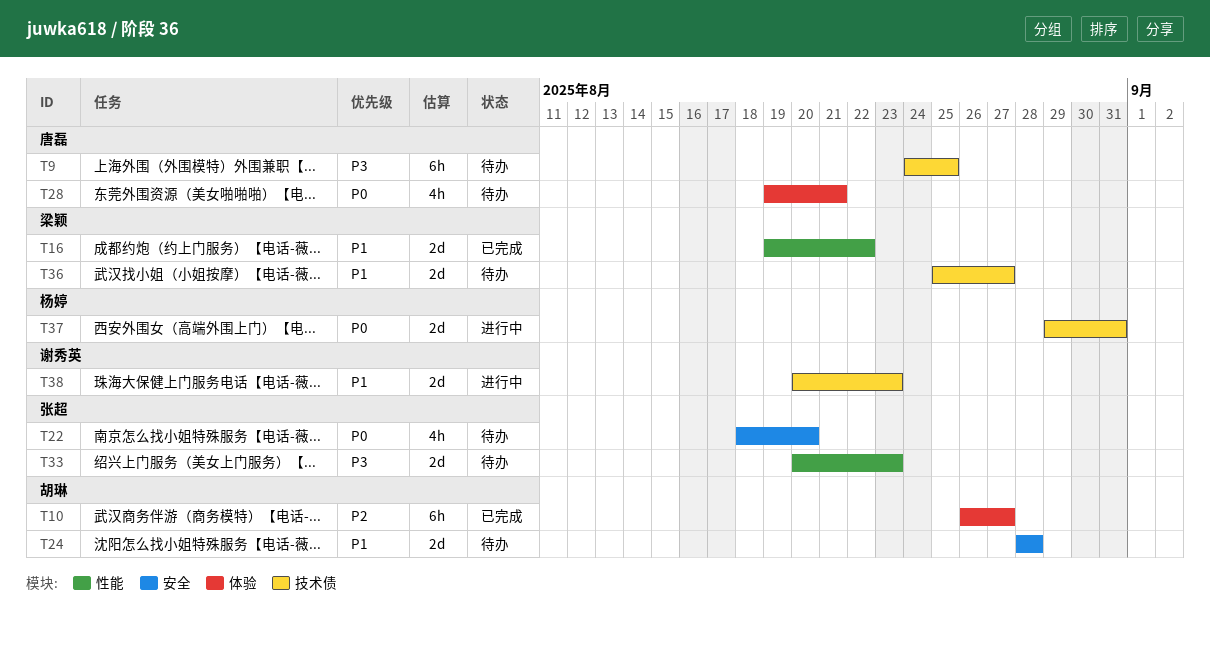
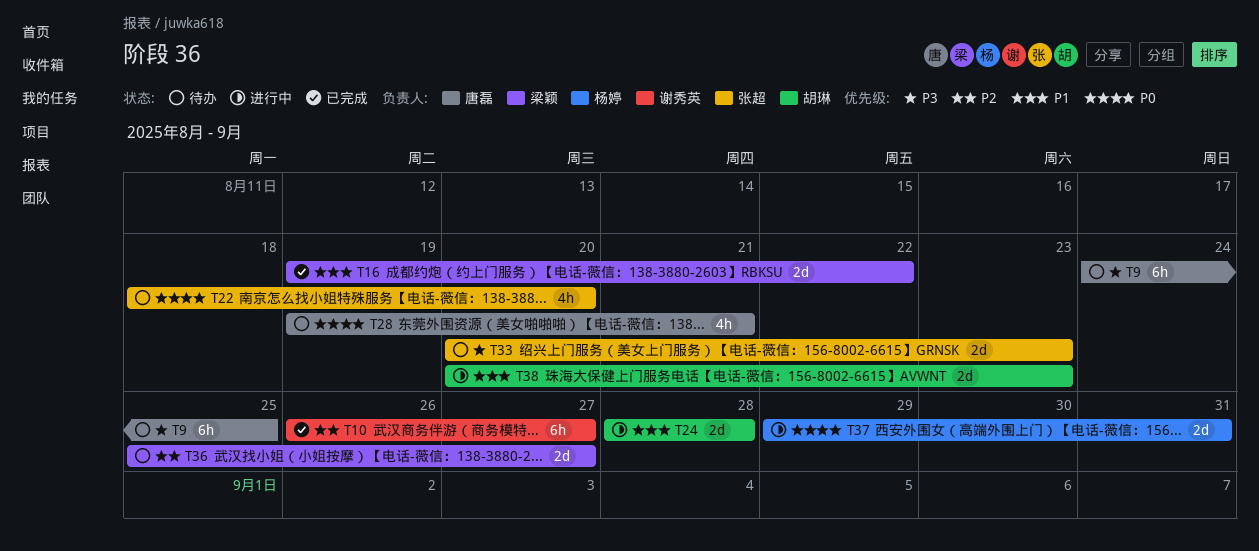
T10, owner: 胡琳 -> 谢秀英
T24, status: 待办 -> 进行中
T36, priority: P1 -> P2
T38, owner: 谢秀英 -> 胡琳

